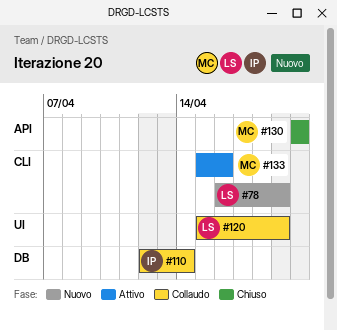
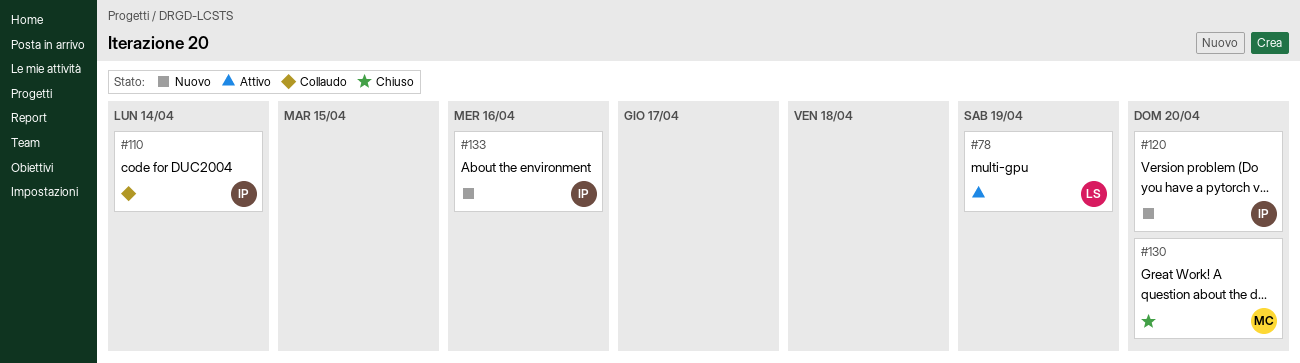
#78, status: Nuovo -> Attivo
#120, status: Collaudo -> Nuovo
#120, owner: LS -> IP
#120, due: Apr 19 -> Apr 20
#133, status: Attivo -> Nuovo
#133, owner: MC -> IP

